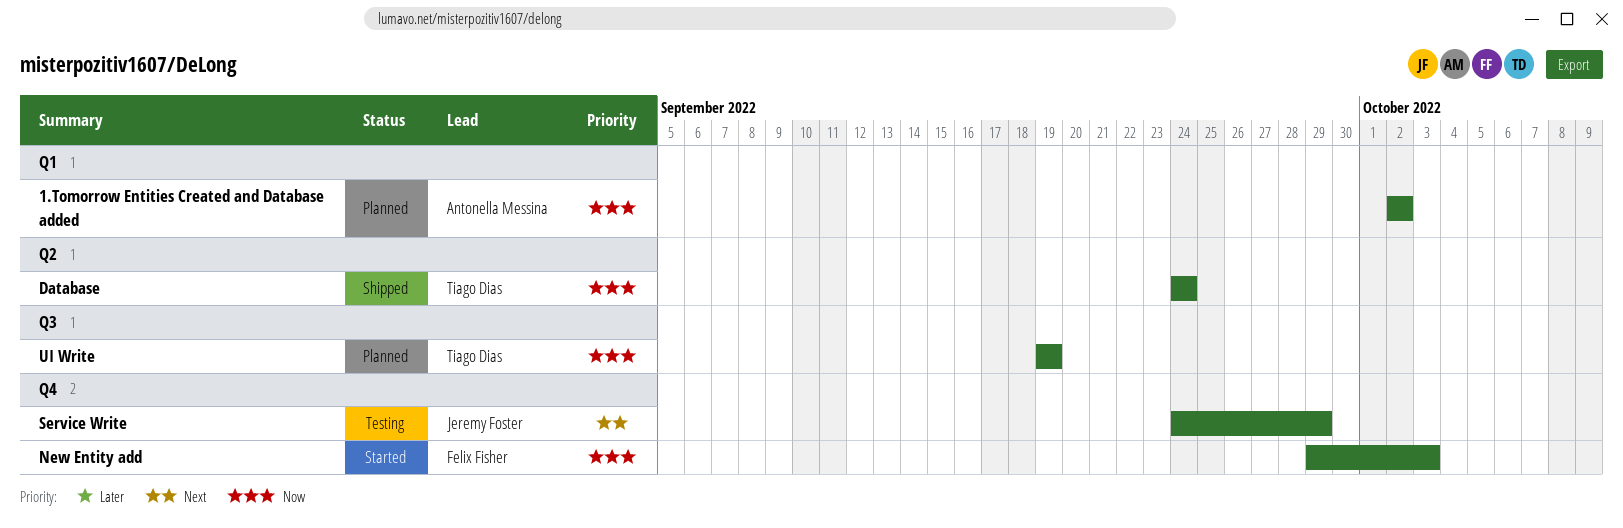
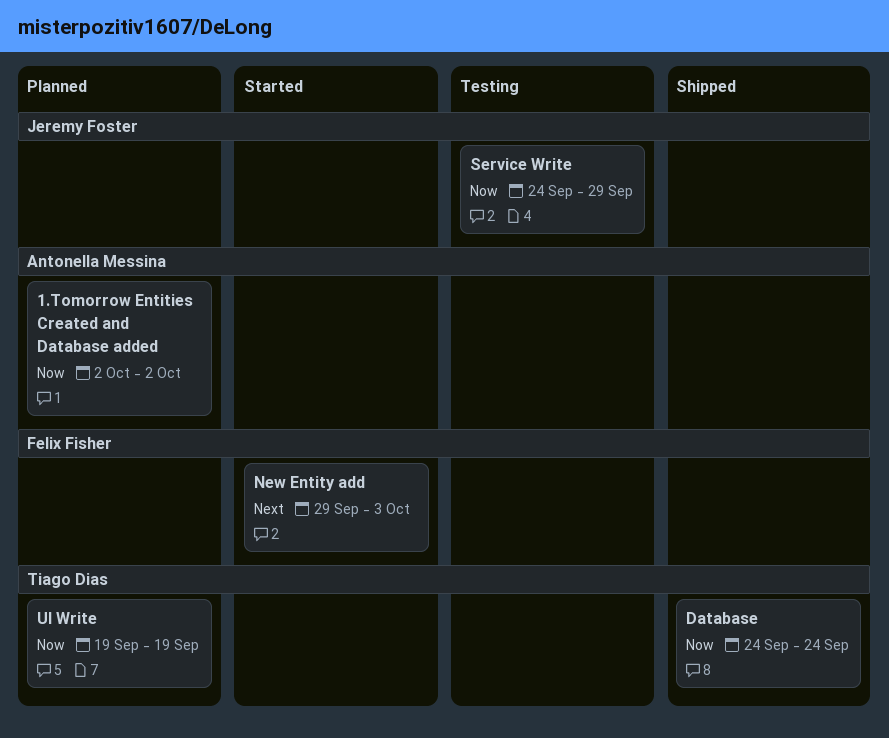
New Entity add, priority: Now -> Next
Service Write, priority: Next -> Now

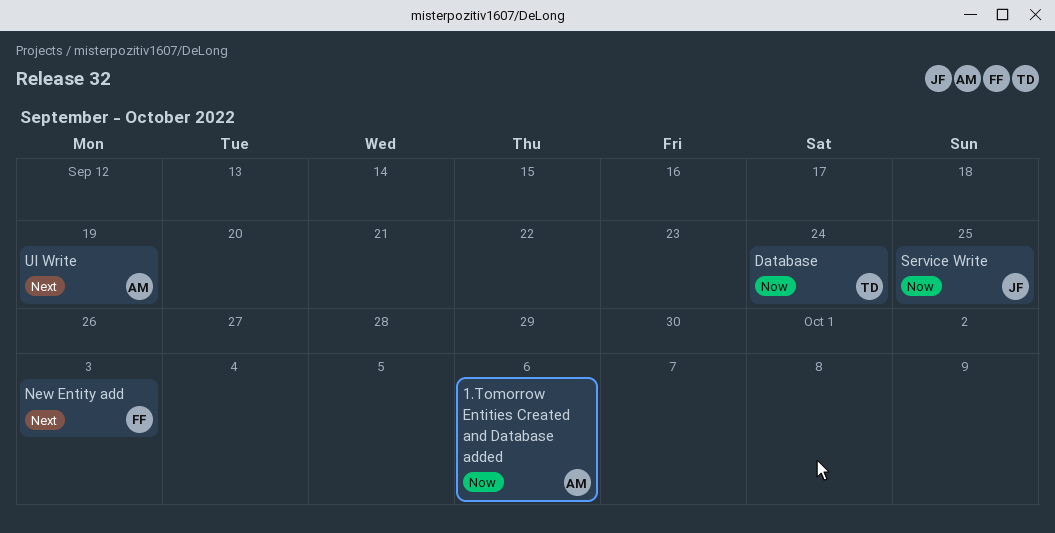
1.Tomorrow Entities Created and Database added, due: Oct 2 -> Oct 6
Service Write, due: Sep 29 -> Sep 25
UI Write, owner: Tiago Dias -> Antonella Messina
UI Write, priority: Now -> Next

